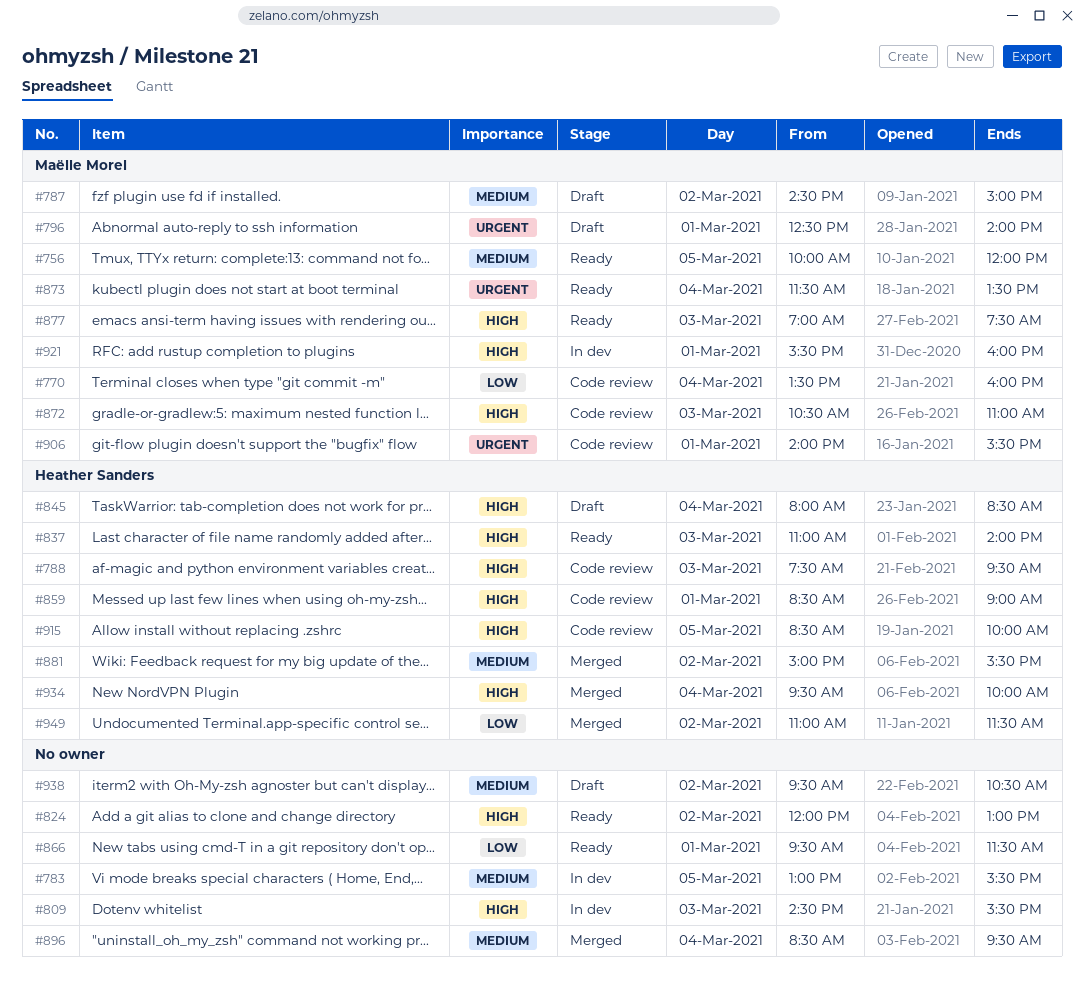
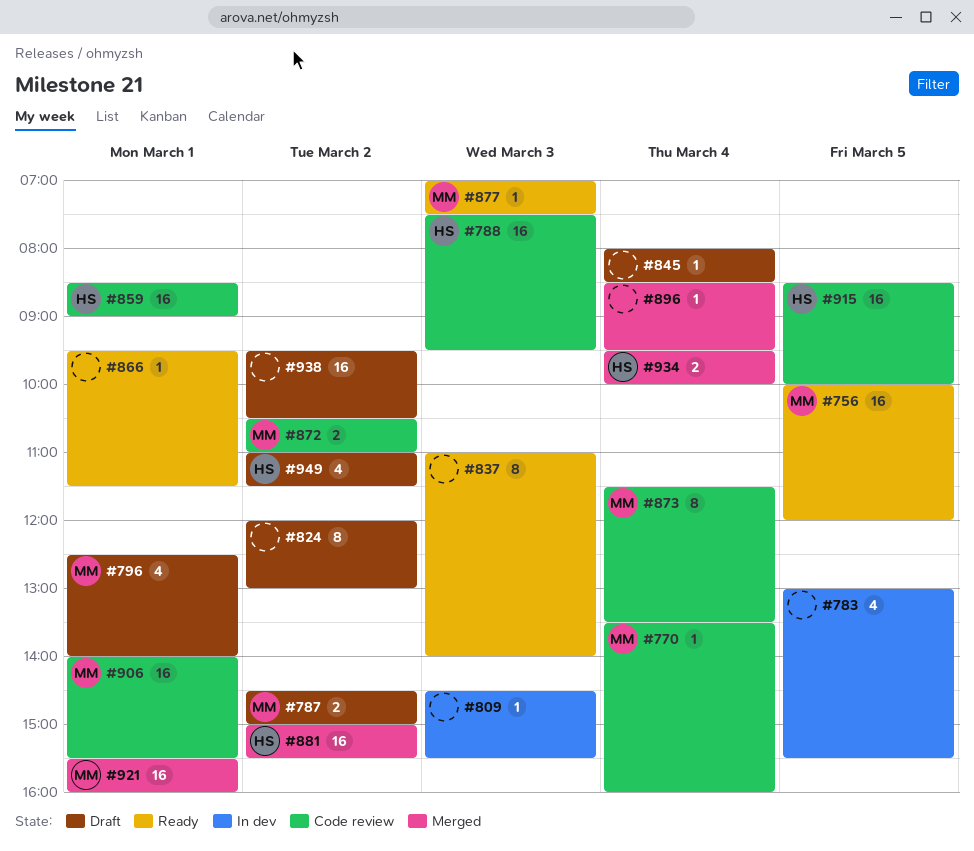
#824, status: Ready -> Draft
#837, owner: Heather Sanders -> none
#845, owner: Heather Sanders -> none
#872, day: Mar 3 -> Mar 2
#873, status: Ready -> Code review
#921, status: In dev -> Merged
#949, status: Merged -> Draft

